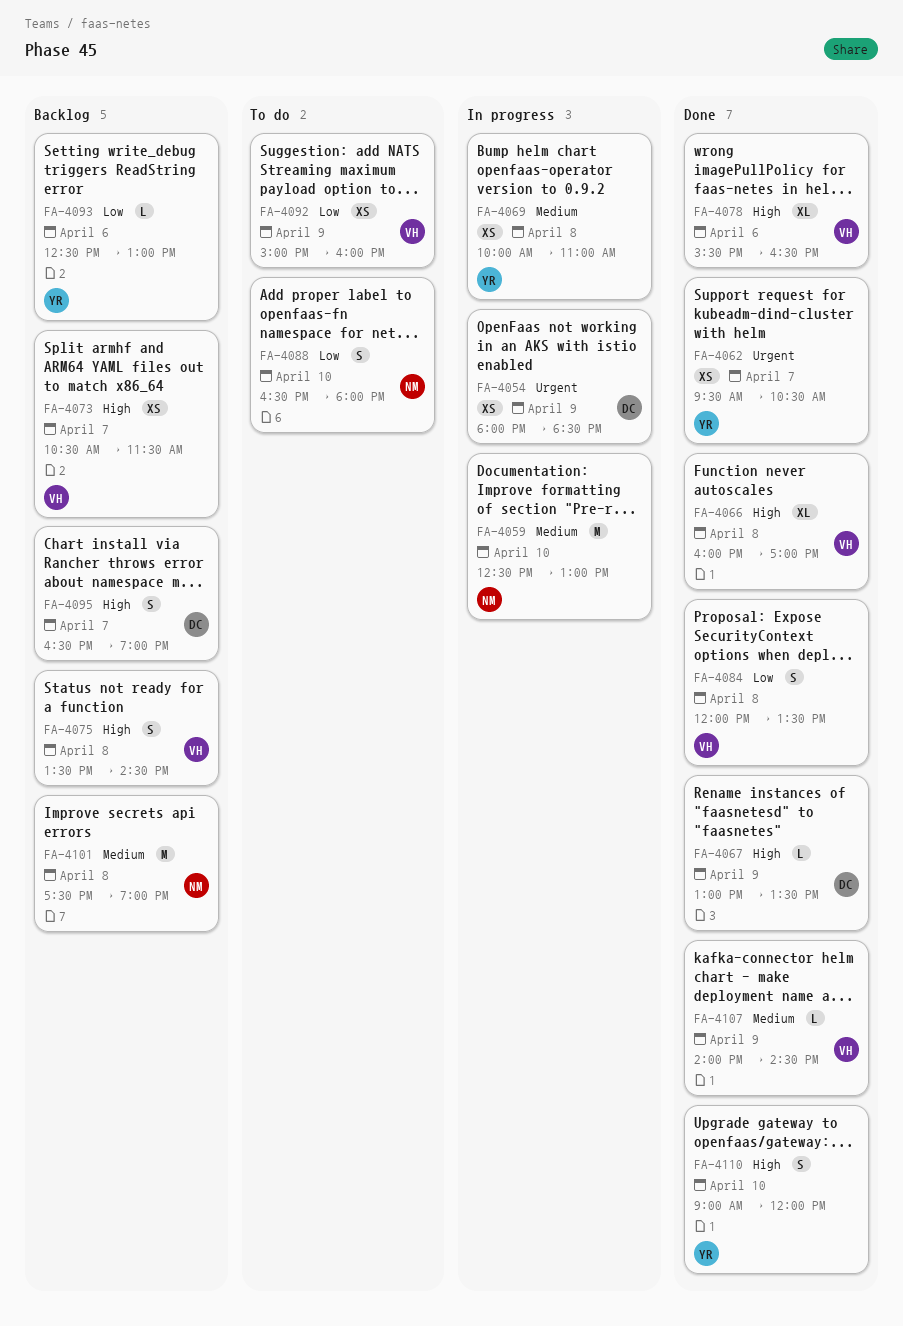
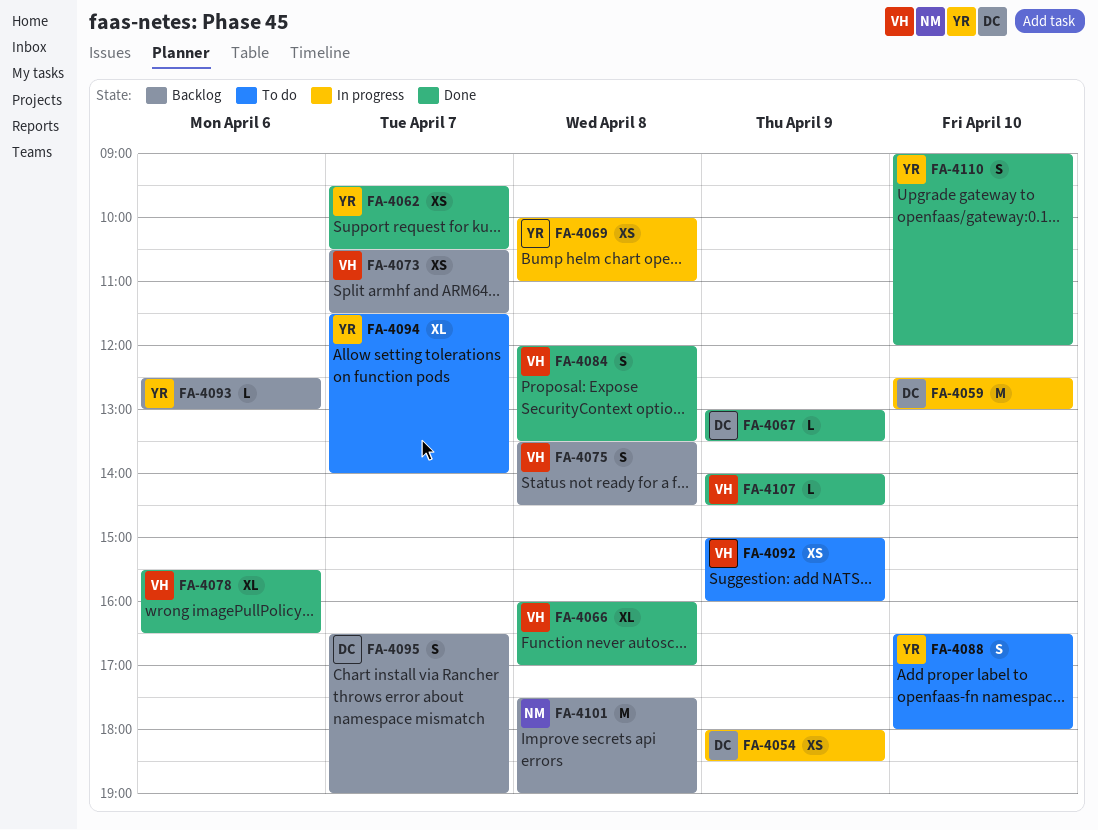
FA-4059, owner: NM -> DC
FA-4088, owner: NM -> YR
FA-4094: none -> present

